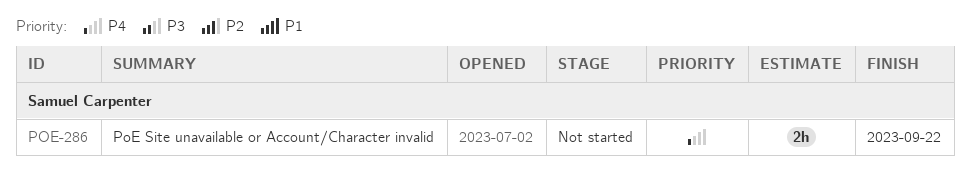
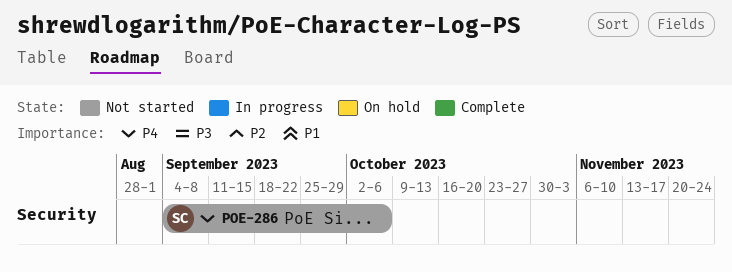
POE-286, due: Sep 22 -> Oct 6

